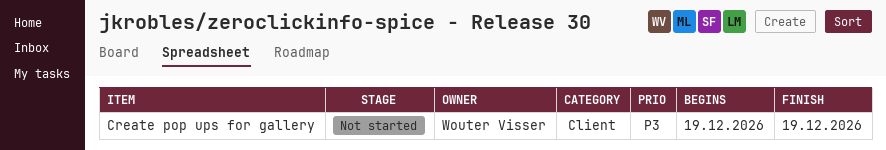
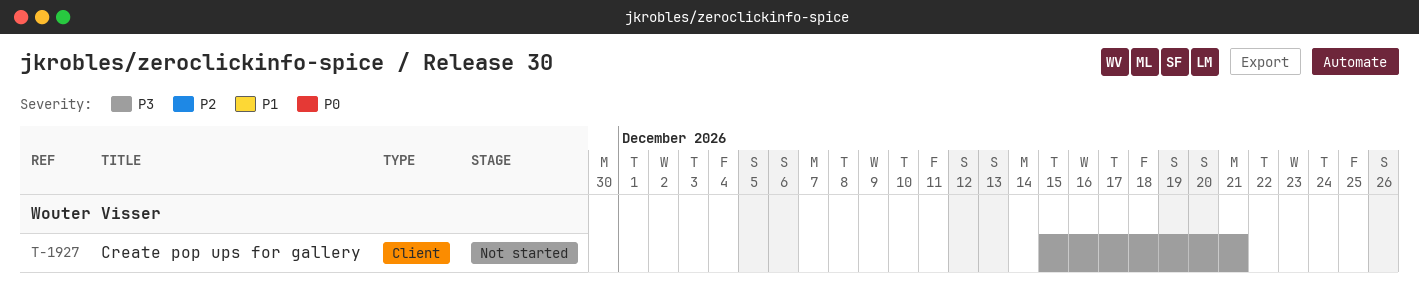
Create pop ups for gallery, start: Dec 19 -> Dec 15
Create pop ups for gallery, due: Dec 19 -> Dec 21

